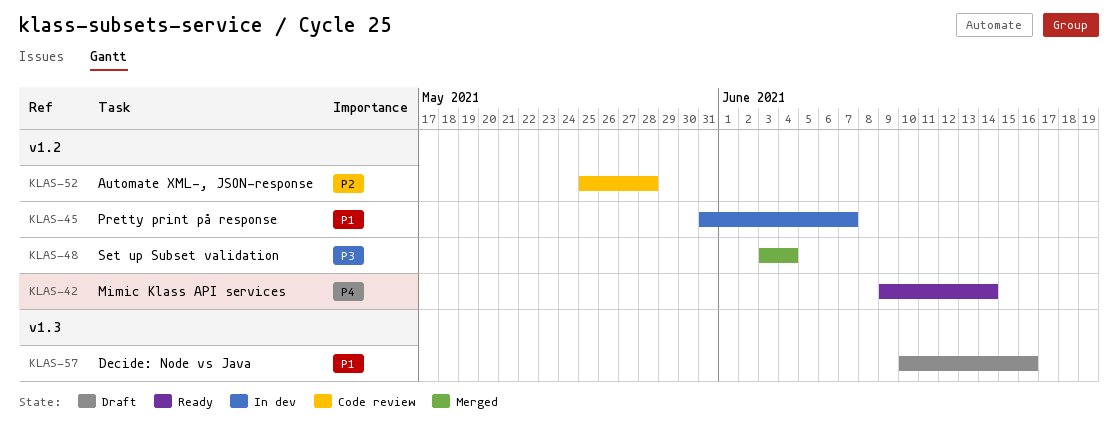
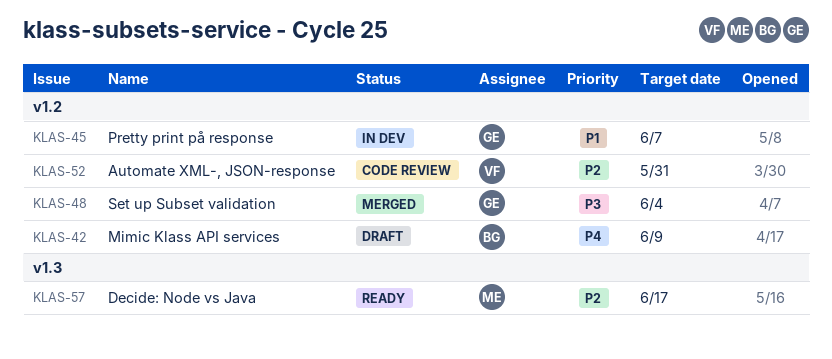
KLAS-42, status: Ready -> Draft
KLAS-42, due: Jun 14 -> Jun 9
KLAS-52, due: May 28 -> May 31
KLAS-57, status: Draft -> Ready
KLAS-57, priority: P1 -> P2
KLAS-57, due: Jun 16 -> Jun 17

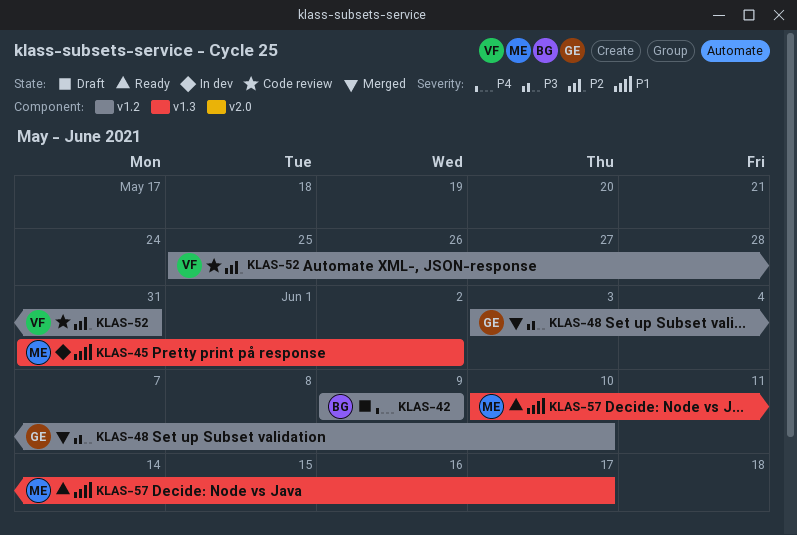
KLAS-45, owner: GE -> ME
KLAS-45, label: v1.2 -> v1.3
KLAS-45, due: Jun 7 -> Jun 2
KLAS-48, due: Jun 4 -> Jun 10
KLAS-57, priority: P2 -> P1

